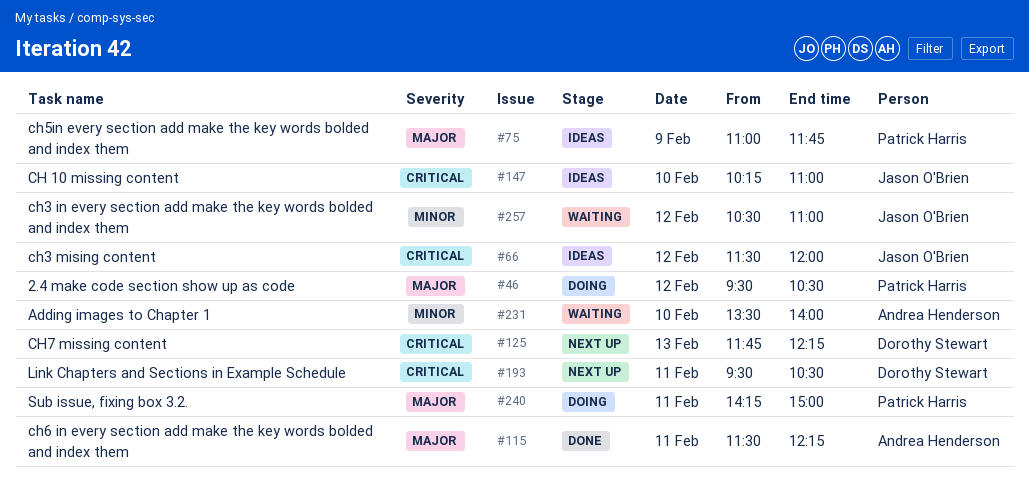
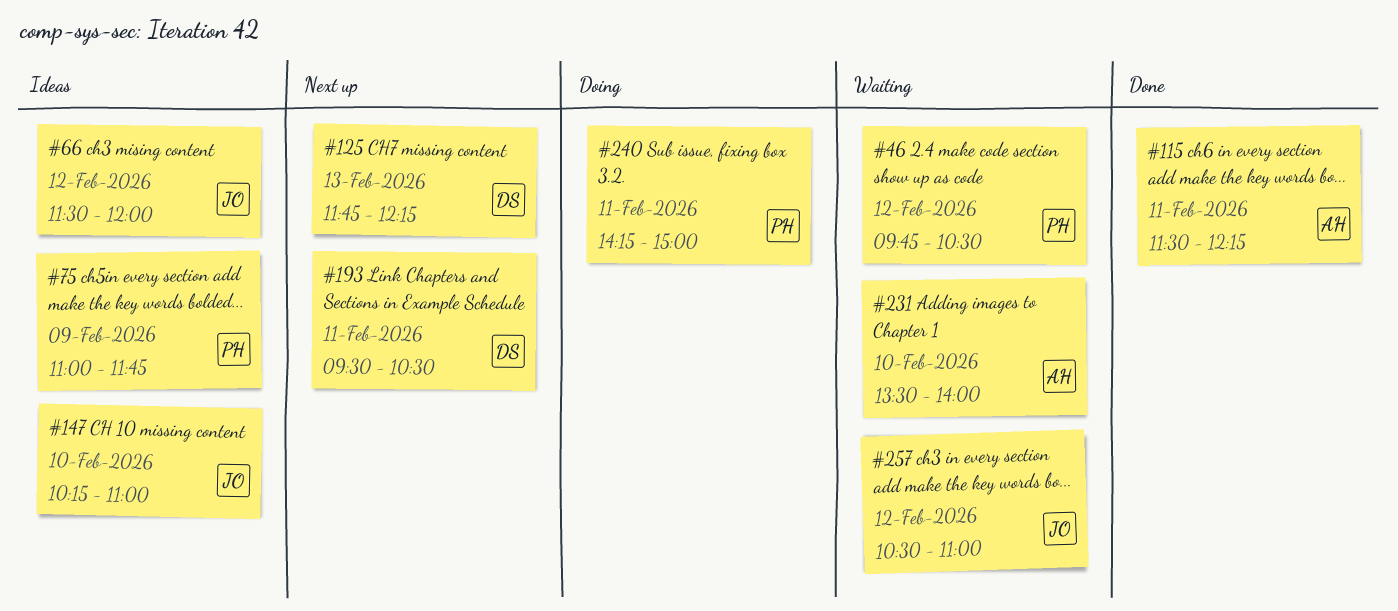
#46, status: Doing -> Waiting
#46, begins: 09:30 -> 09:45

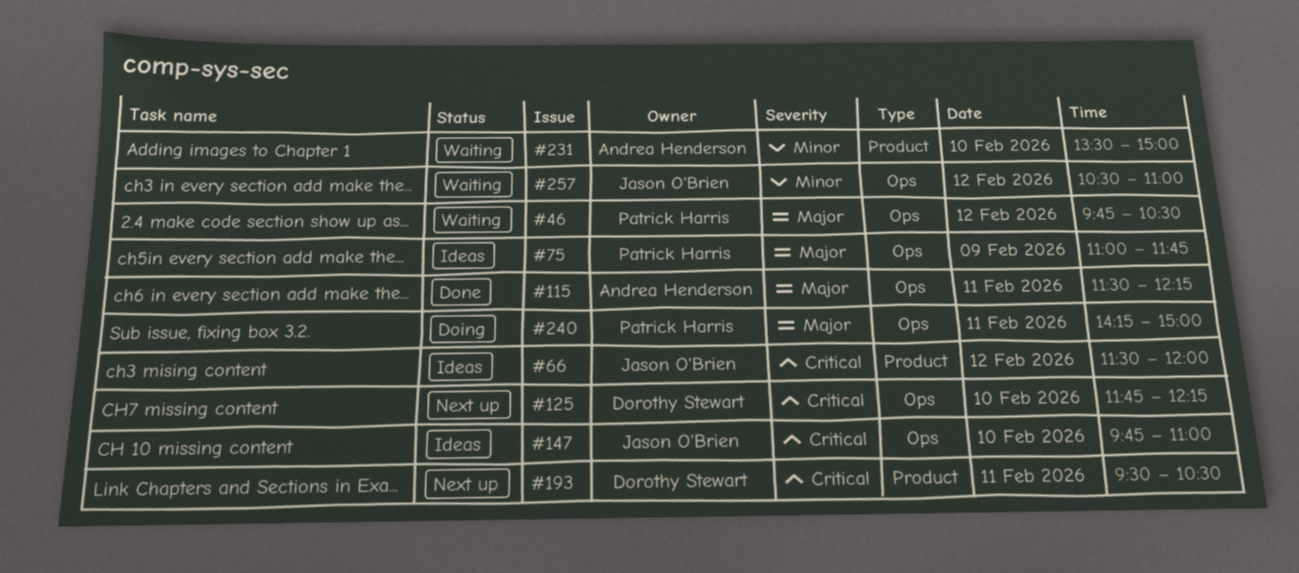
#125, day: Feb 13 -> Feb 10
#147, begins: 10:15 -> 09:45
#231, ends: 14:00 -> 15:00

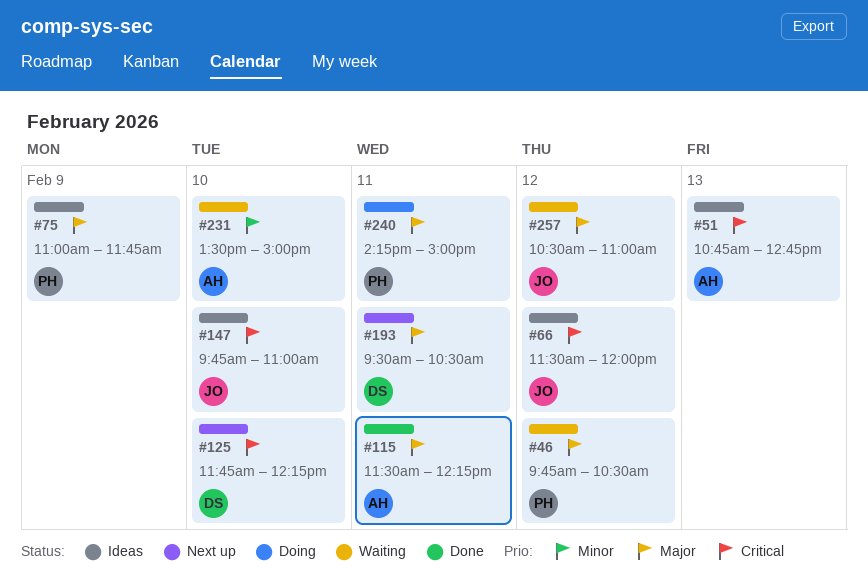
#51: none -> present
#193, priority: Critical -> Major
#257, priority: Minor -> Major

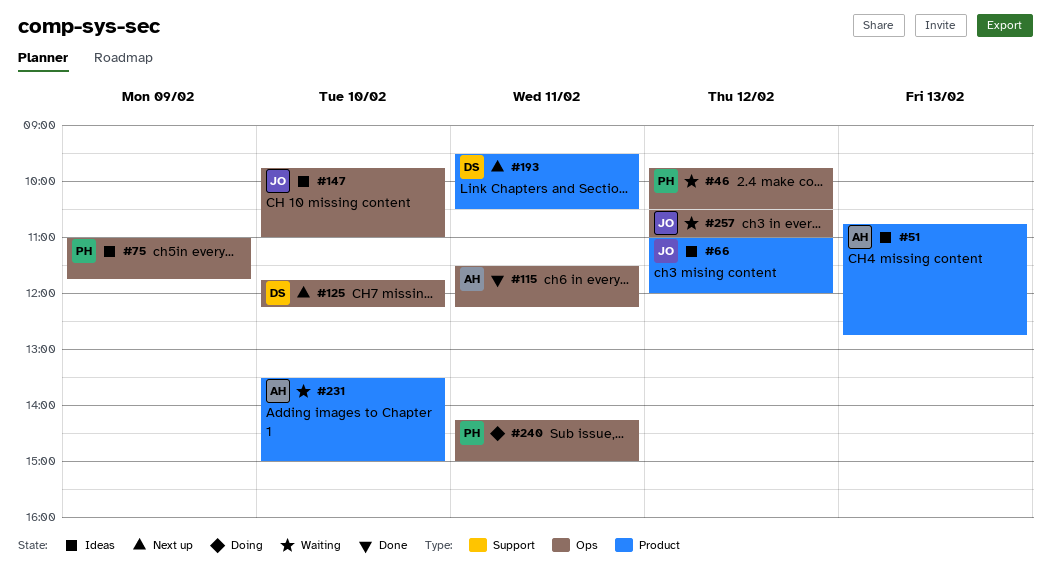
#66, begins: 11:30 -> 11:00

